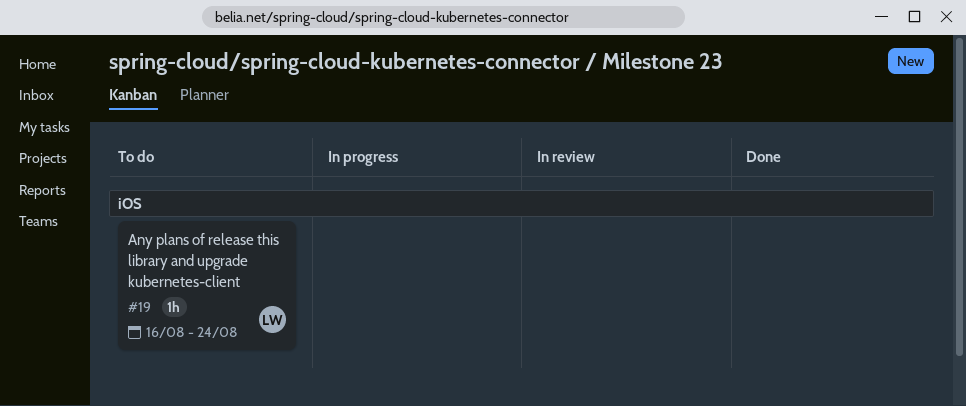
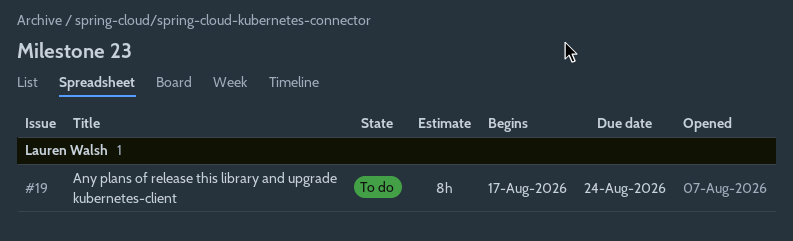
#19, estimate: 1h -> 8h
#19, start: Aug 16 -> Aug 17

